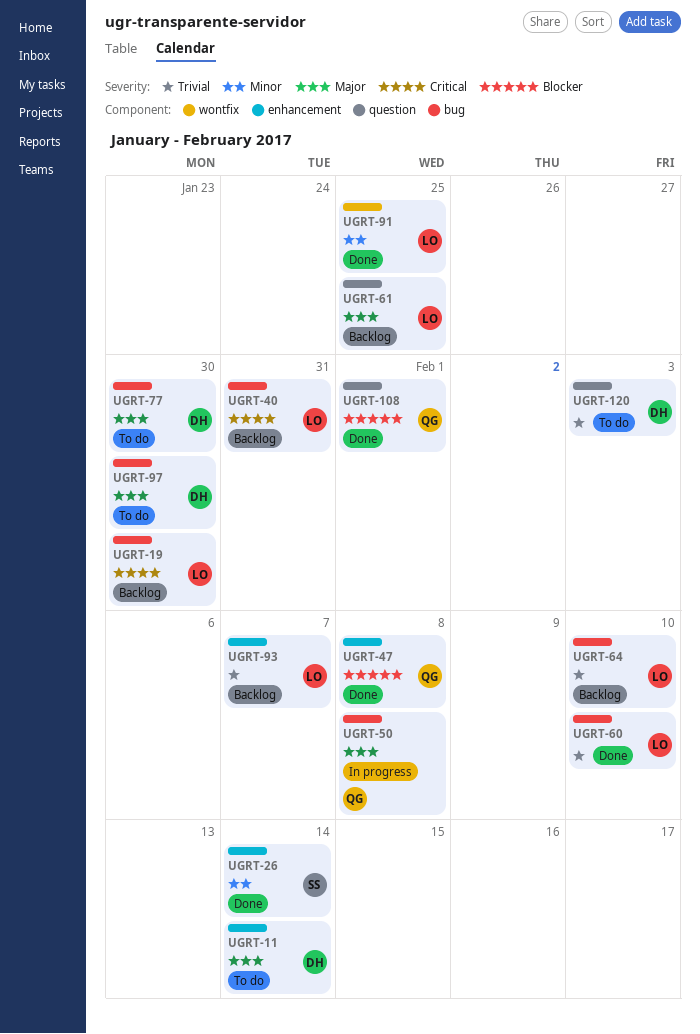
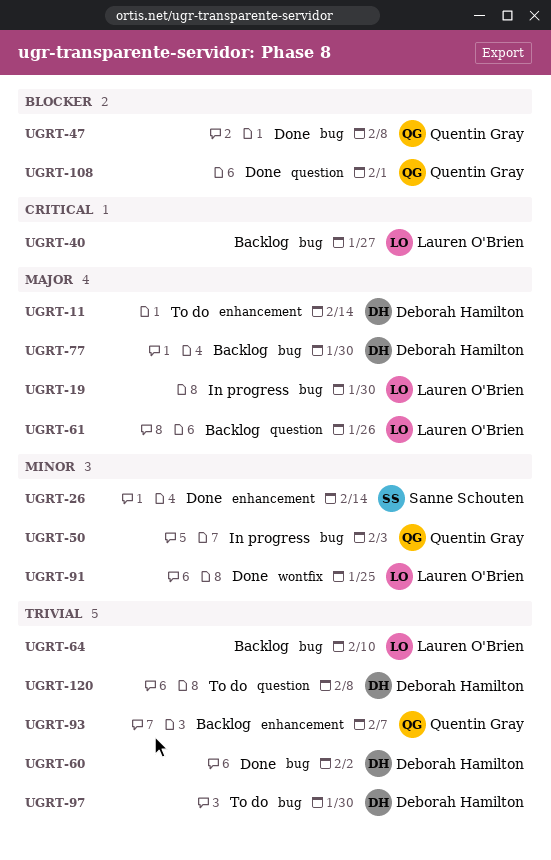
UGRT-19, status: Backlog -> In progress
UGRT-19, priority: Critical -> Major
UGRT-40, due: Jan 31 -> Jan 27
UGRT-47, label: enhancement -> bug
UGRT-50, priority: Major -> Minor
UGRT-50, due: Feb 8 -> Feb 3
UGRT-60, owner: Lauren O'Brien -> Deborah Hamilton
UGRT-60, due: Feb 10 -> Feb 2
UGRT-61, due: Jan 25 -> Jan 26
UGRT-77, status: To do -> Backlog
UGRT-93, owner: Lauren O'Brien -> Quentin Gray
UGRT-97, priority: Major -> Trivial
UGRT-120, due: Feb 3 -> Feb 8

